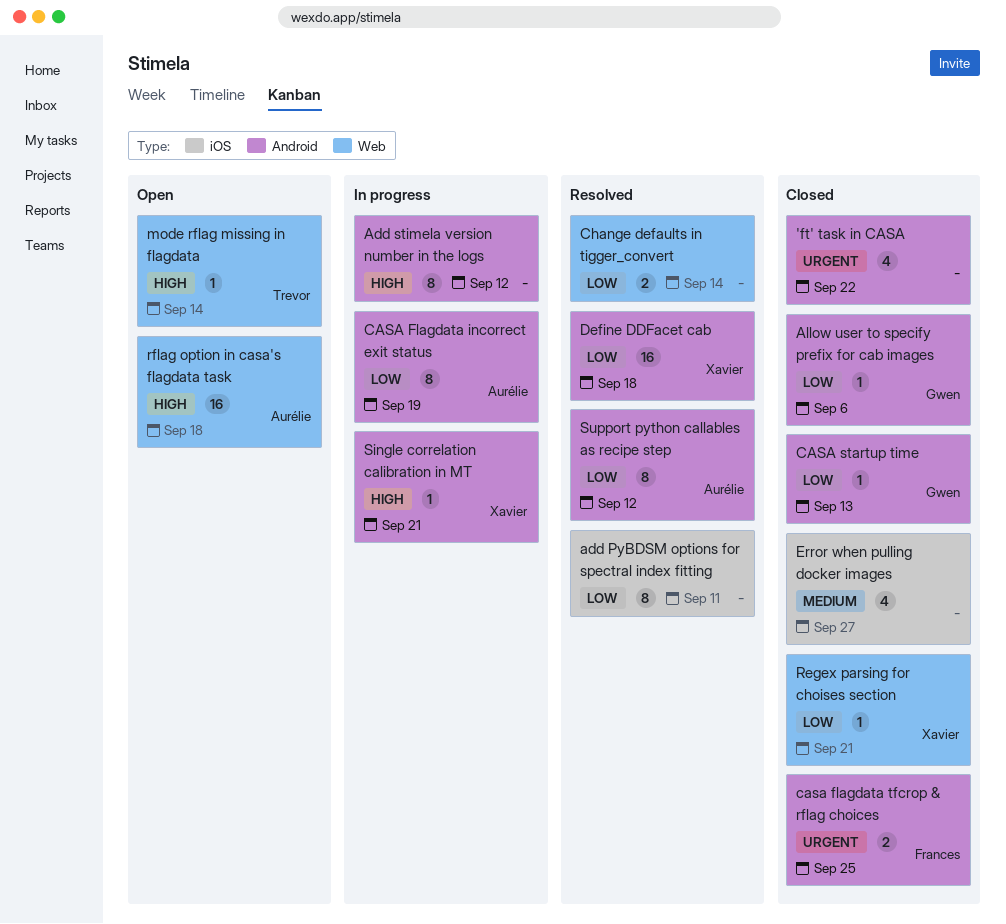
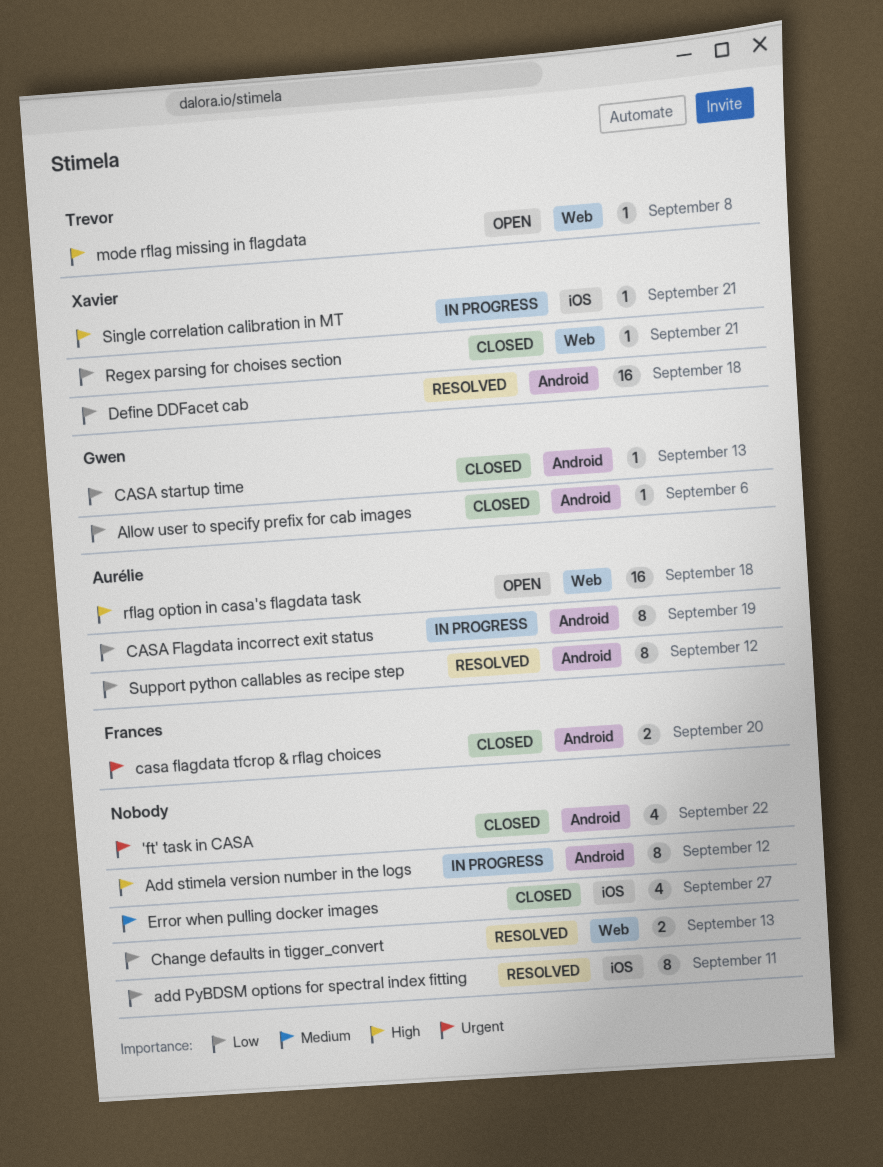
casa flagdata tfcrop & rflag choices, due: Sep 25 -> Sep 20
Change defaults in tigger_convert, due: Sep 14 -> Sep 13
mode rflag missing in flagdata, due: Sep 14 -> Sep 8
Single correlation calibration in MT, label: Android -> iOS

